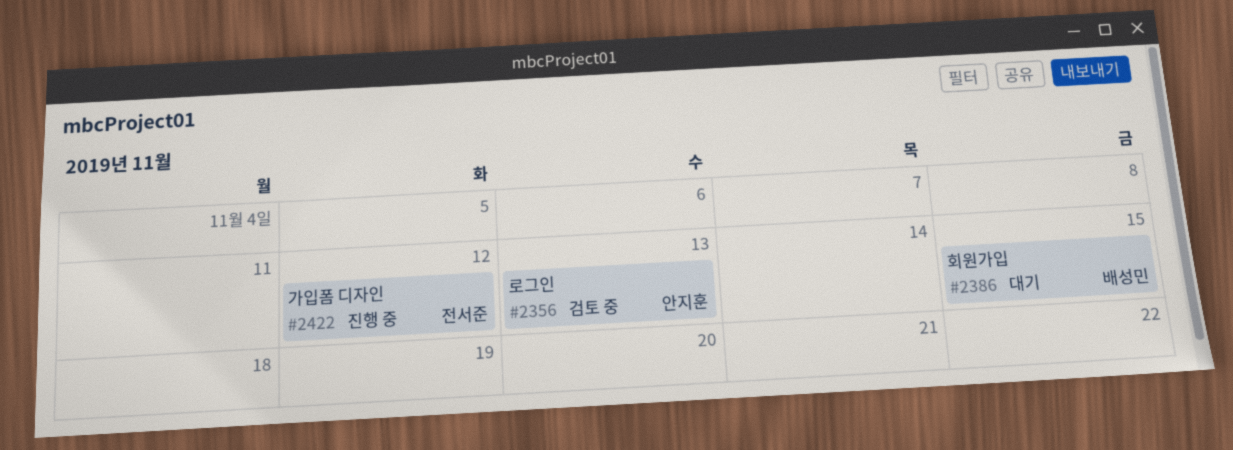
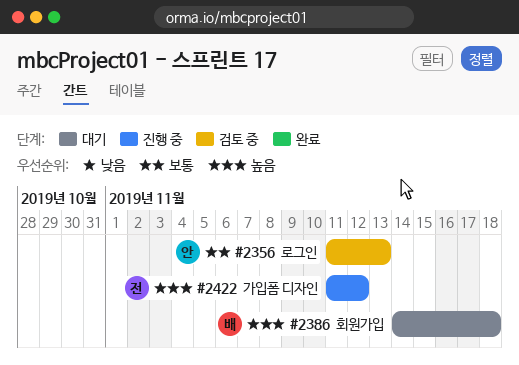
#2386, due: Nov 15 -> Nov 18

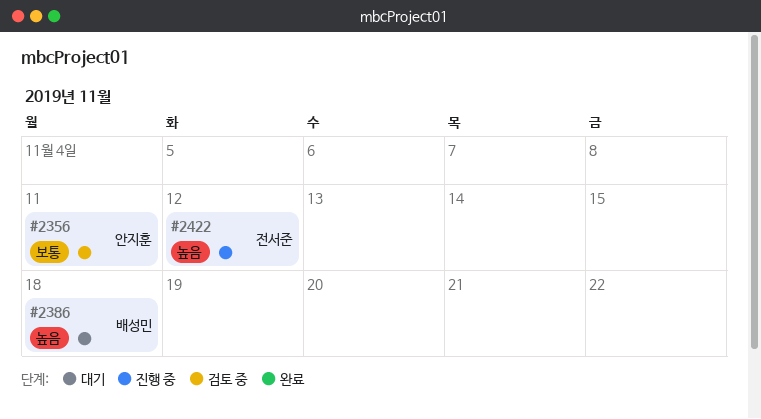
#2356, due: Nov 13 -> Nov 11

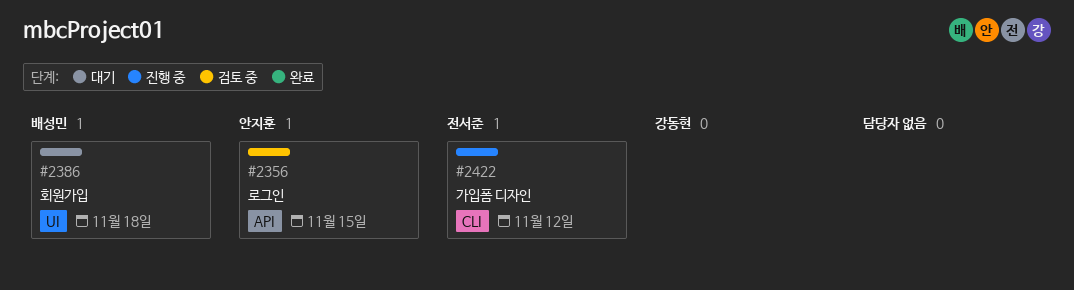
#2356, due: Nov 11 -> Nov 15

